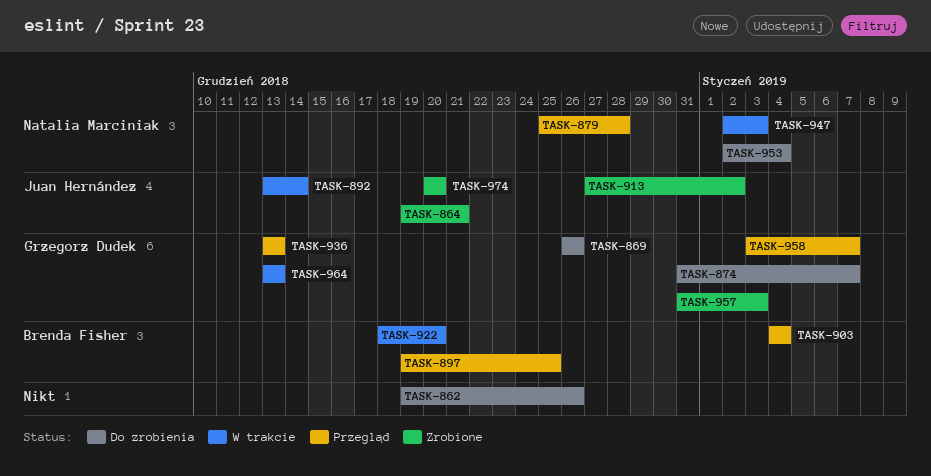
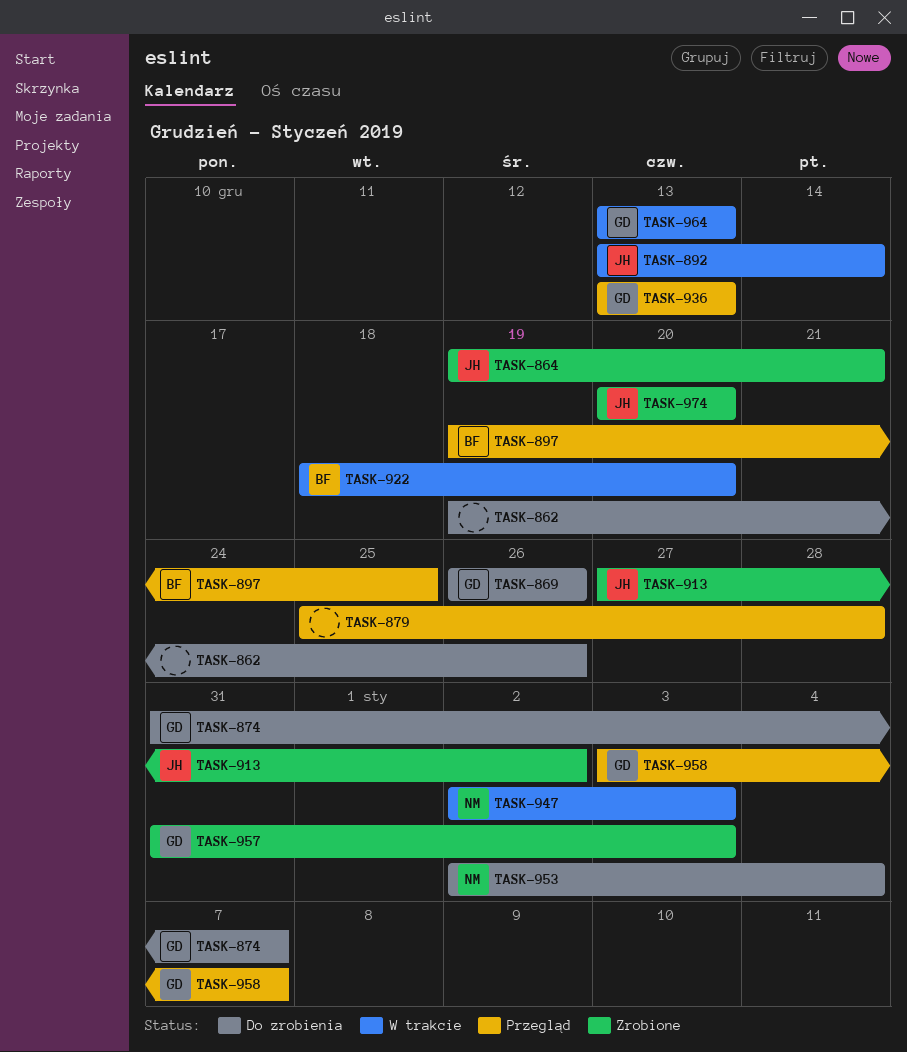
TASK-879, owner: Natalia Marciniak -> none
TASK-903: present -> none

